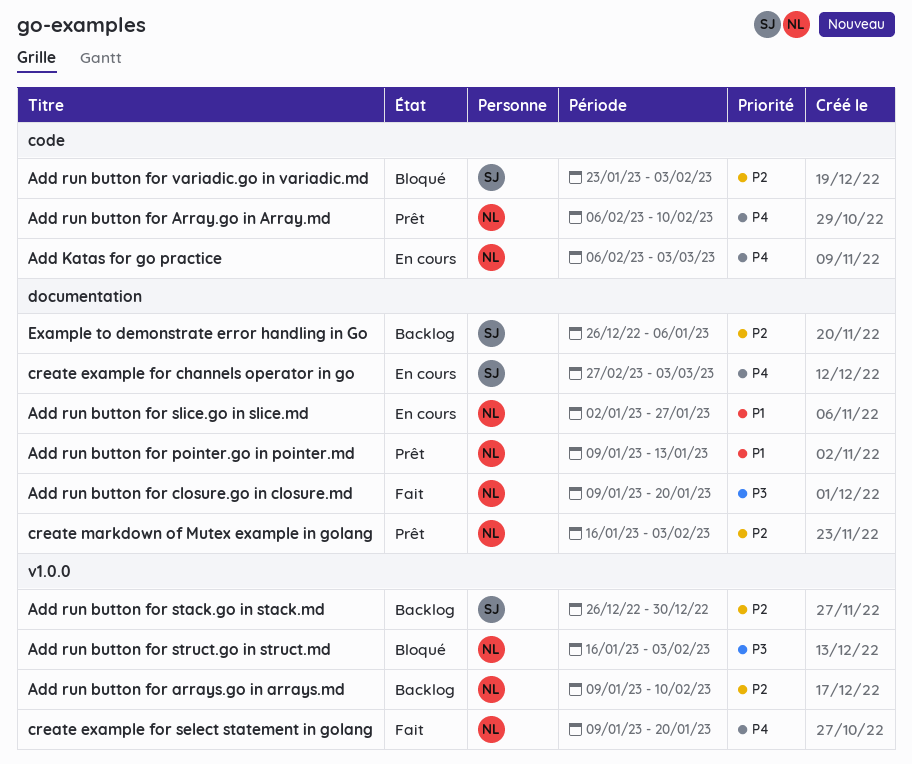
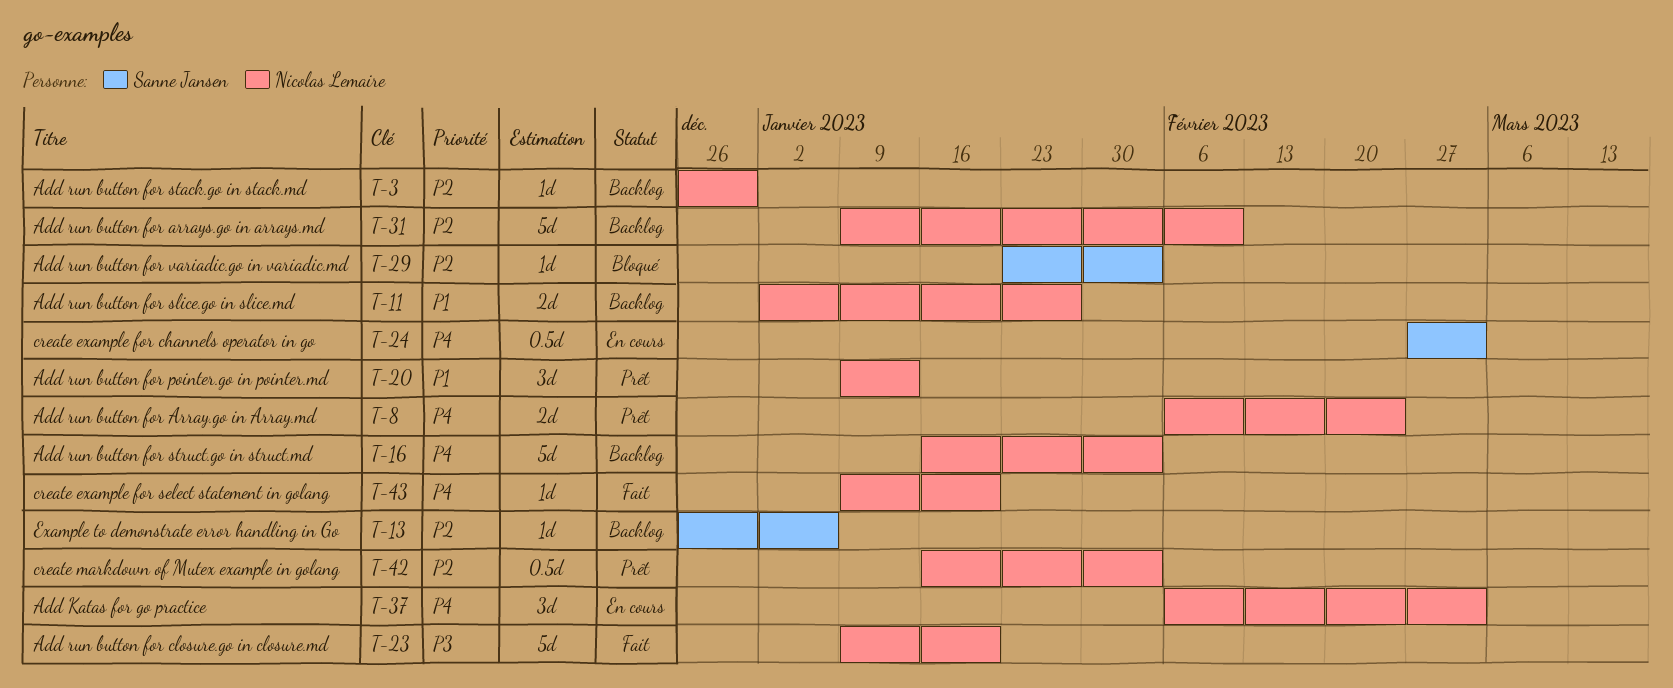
Add run button for Array.go in Array.md, due: Feb 10 -> Feb 24
Add run button for slice.go in slice.md, status: En cours -> Backlog
Add run button for stack.go in stack.md, owner: Sanne Jansen -> Nicolas Lemaire
Add run button for struct.go in struct.md, status: Bloqué -> Backlog
Add run button for struct.go in struct.md, priority: P3 -> P4

